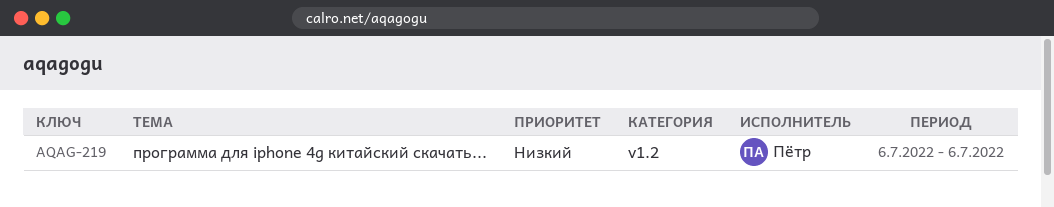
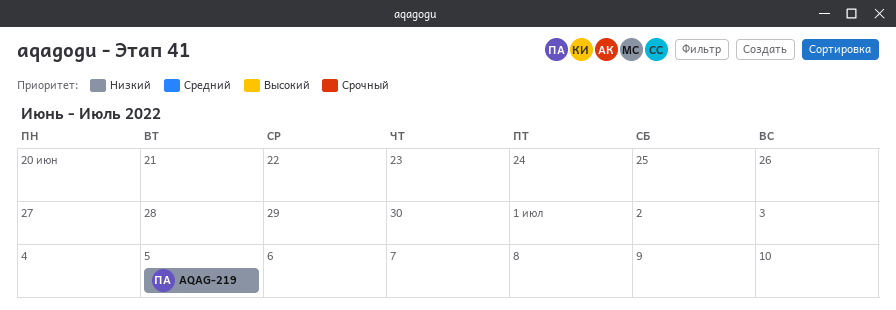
AQAG-219, start: Jul 6 -> Jul 5
AQAG-219, due: Jul 6 -> Jul 5

